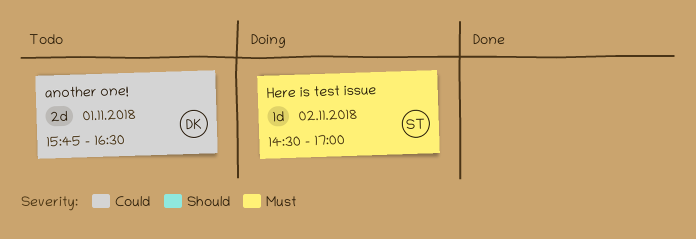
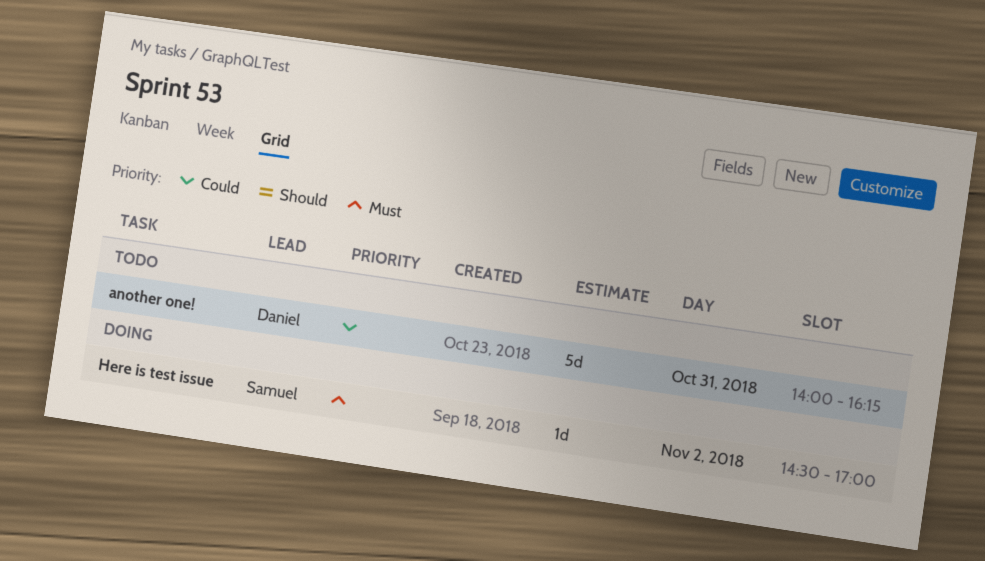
another one!, estimate: 2d -> 5d
another one!, day: Nov 1 -> Oct 31
another one!, begins: 15:45 -> 14:00
another one!, ends: 16:30 -> 16:15

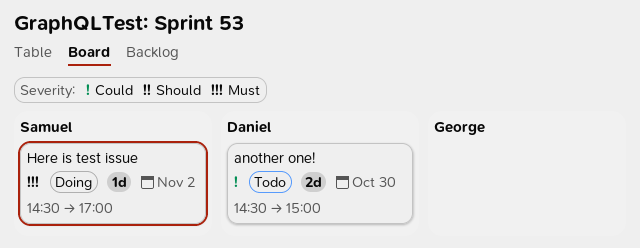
another one!, estimate: 5d -> 2d
another one!, day: Oct 31 -> Oct 30
another one!, begins: 14:00 -> 14:30
another one!, ends: 16:15 -> 15:00

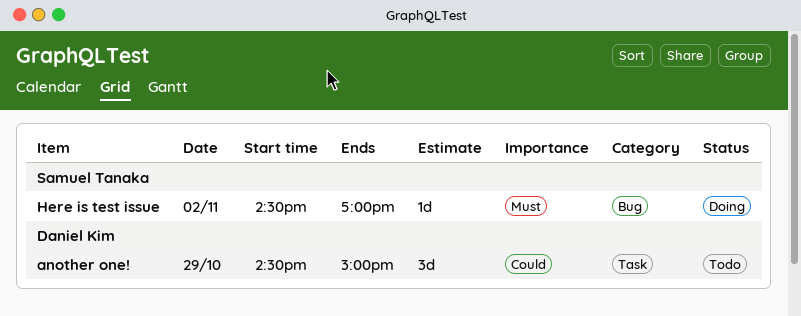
another one!, estimate: 2d -> 3d
another one!, day: Oct 30 -> Oct 29

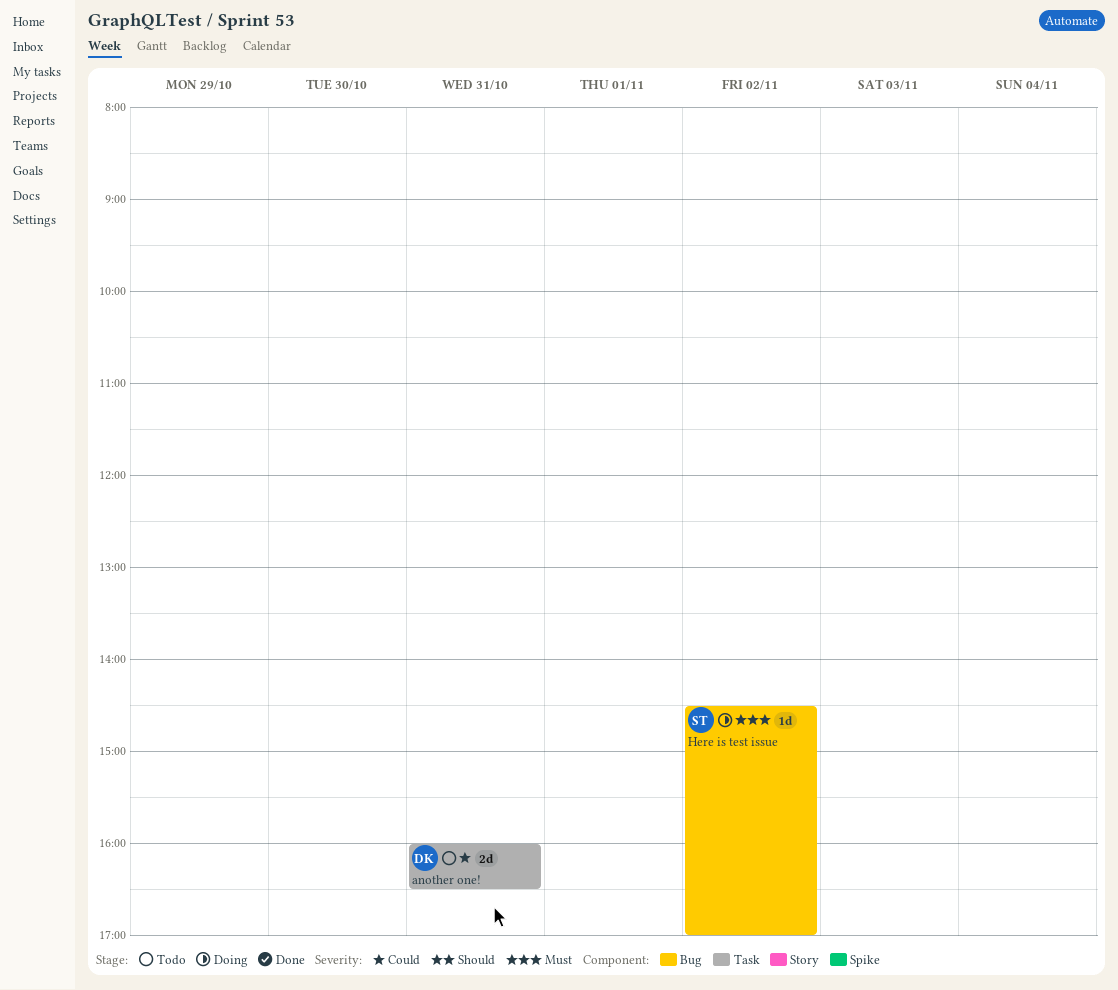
another one!, estimate: 3d -> 2d
another one!, day: Oct 29 -> Oct 31
another one!, begins: 14:30 -> 16:00
another one!, ends: 15:00 -> 16:30

